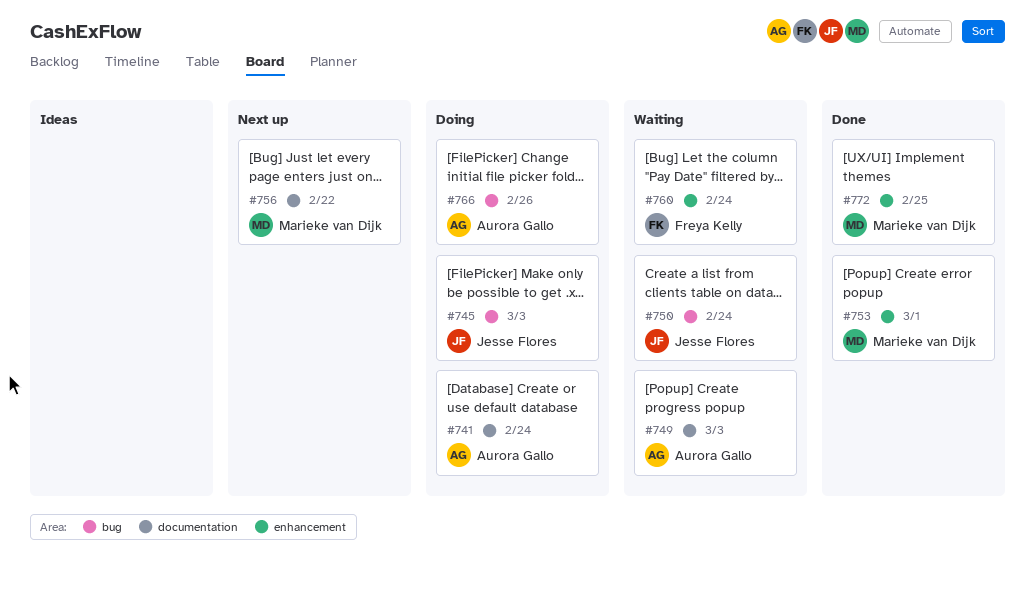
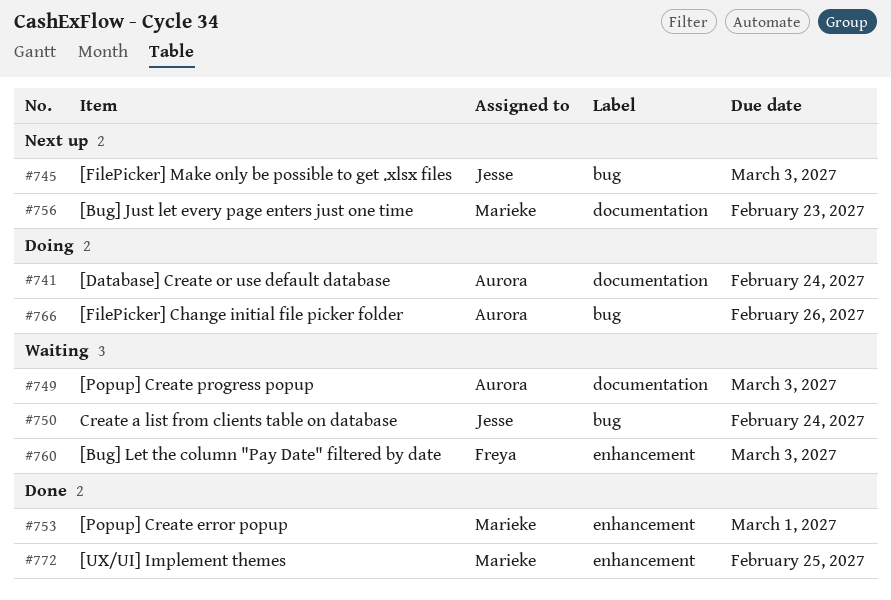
#745, status: Doing -> Next up
#756, due: Feb 22 -> Feb 23
#760, due: Feb 24 -> Mar 3

